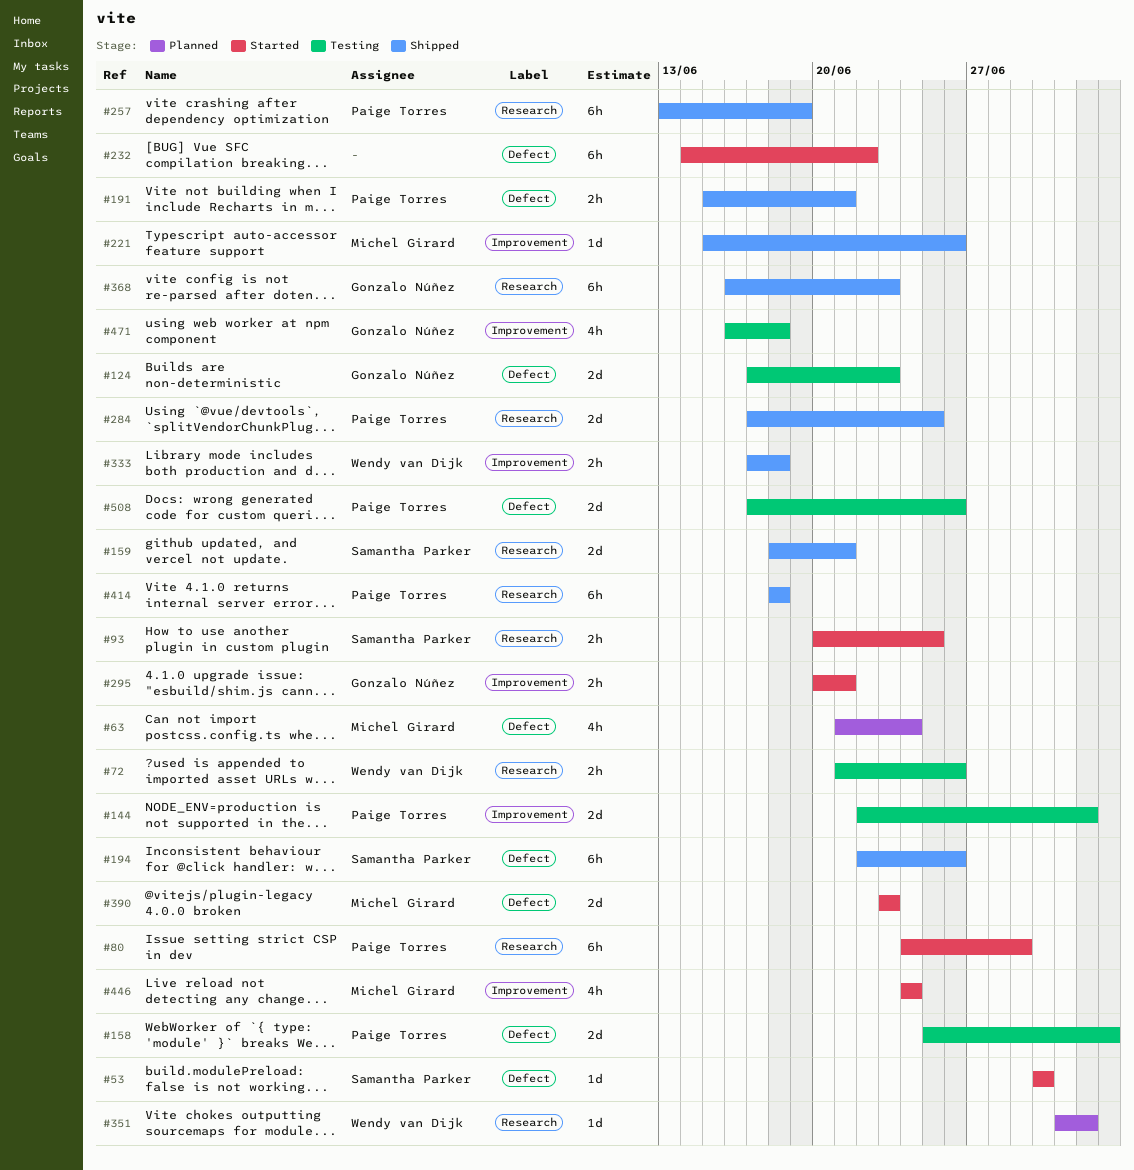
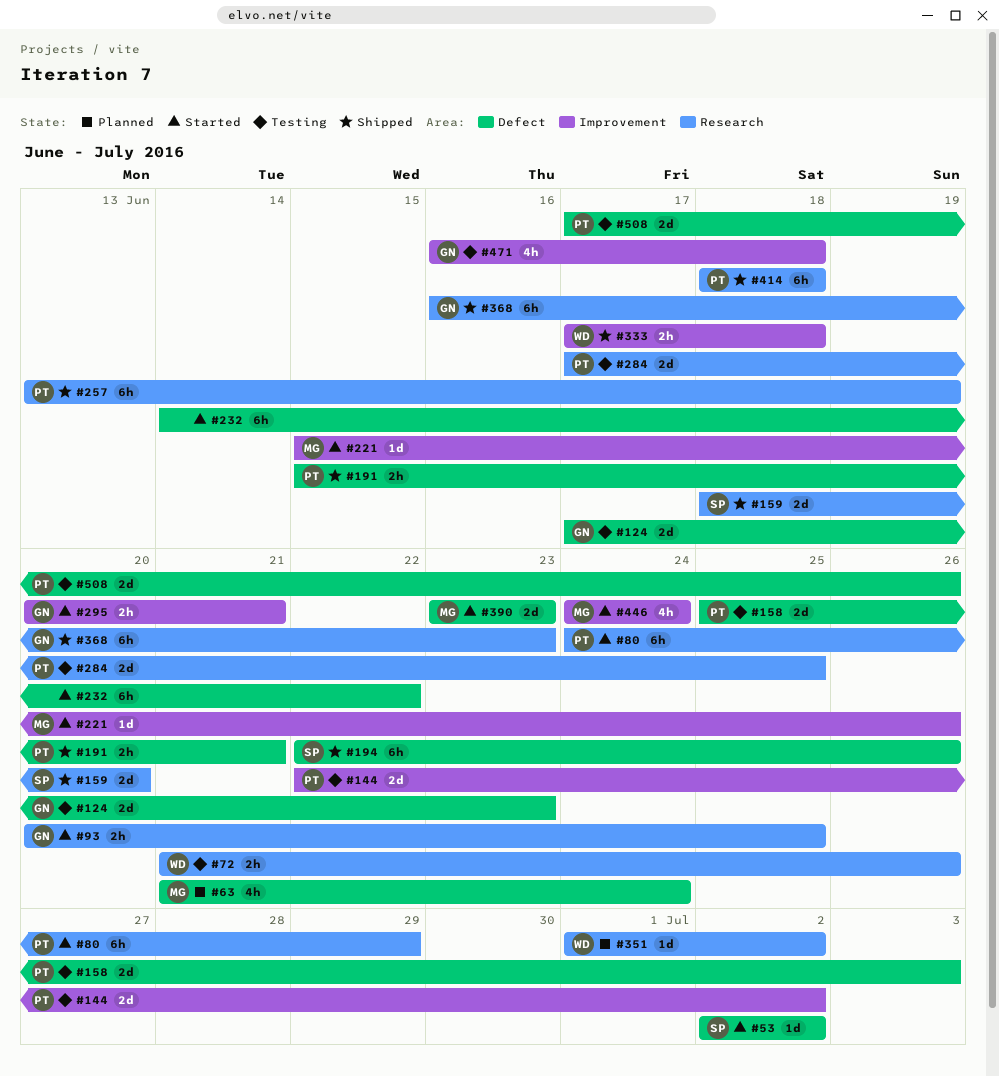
#53, start: Jun 30 -> Jul 2
#53, due: Jun 30 -> Jul 2
#93, owner: Samantha Parker -> Gonzalo Núñez
#159, due: Jun 21 -> Jun 20
#221, status: Shipped -> Started
#284, status: Shipped -> Testing

